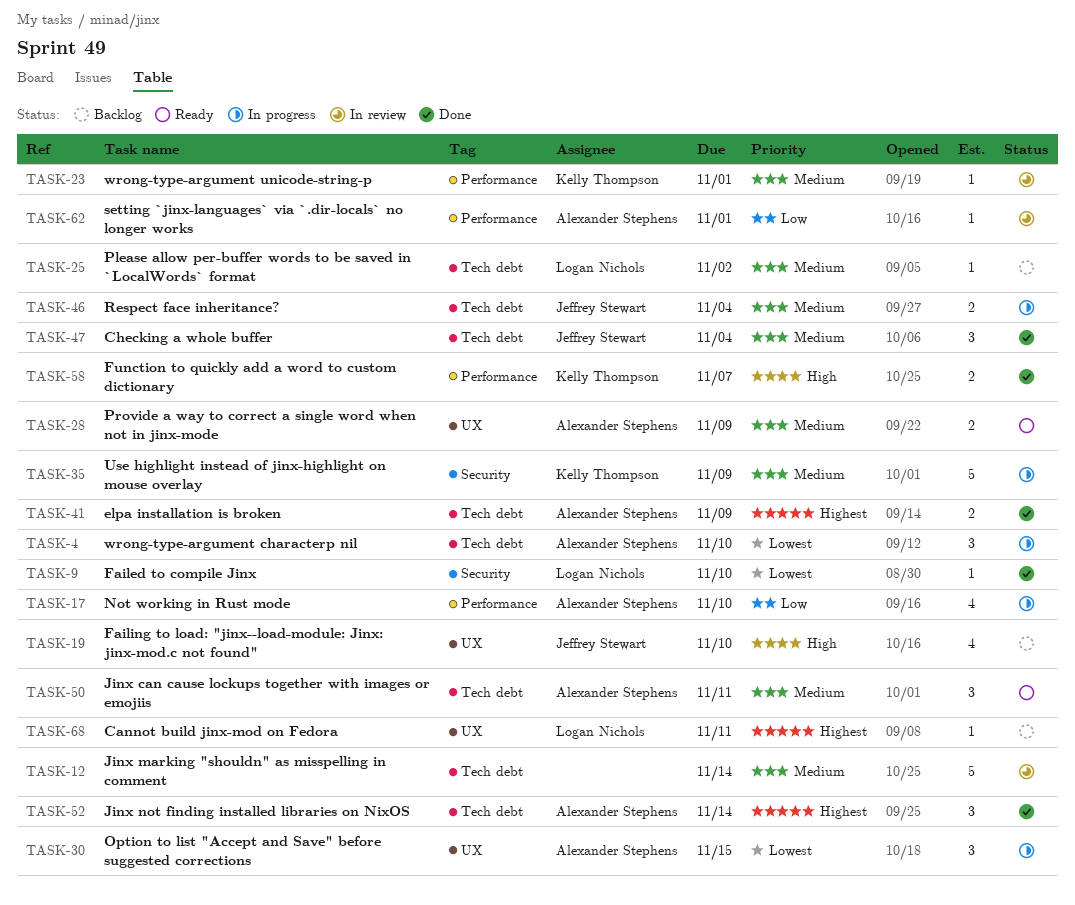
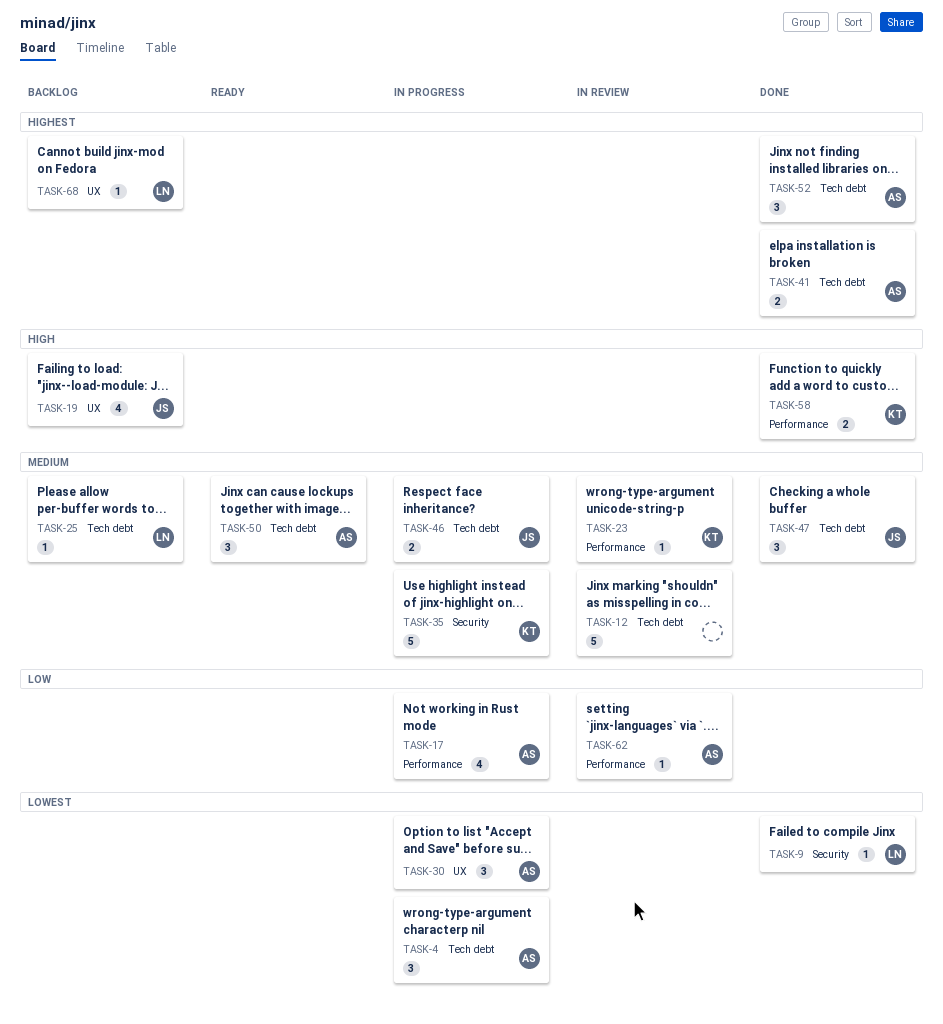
TASK-28: present -> none

